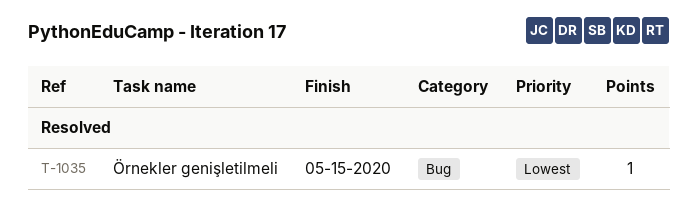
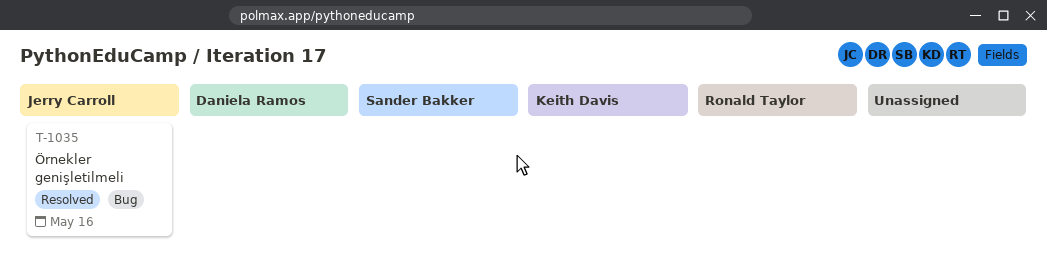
T-1035, due: May 15 -> May 16

